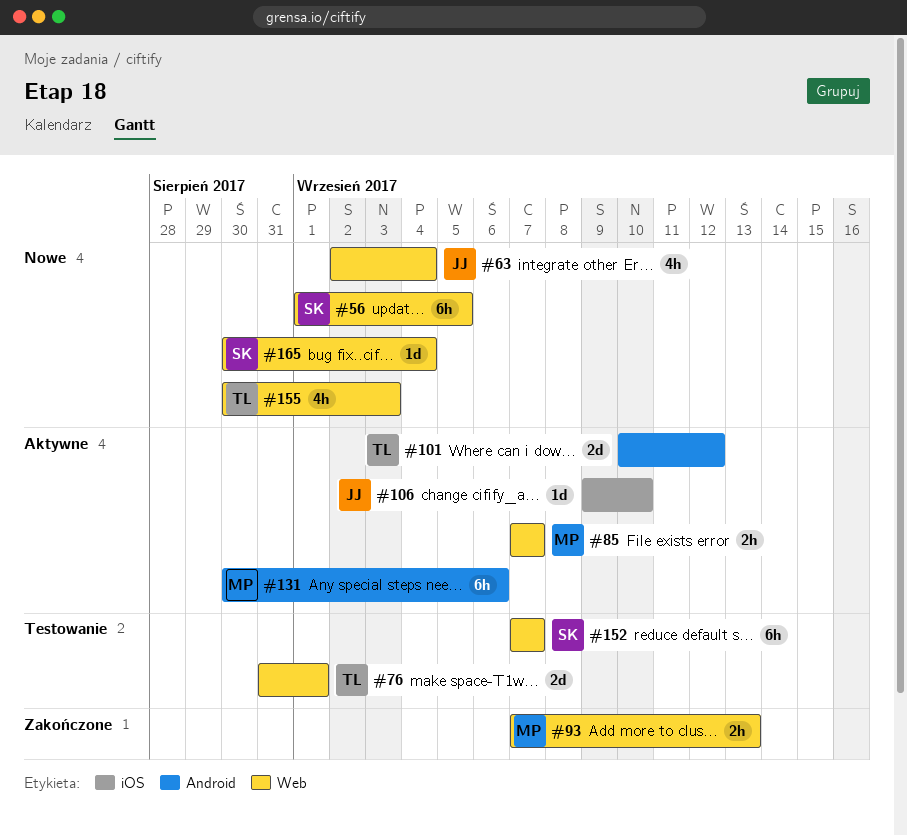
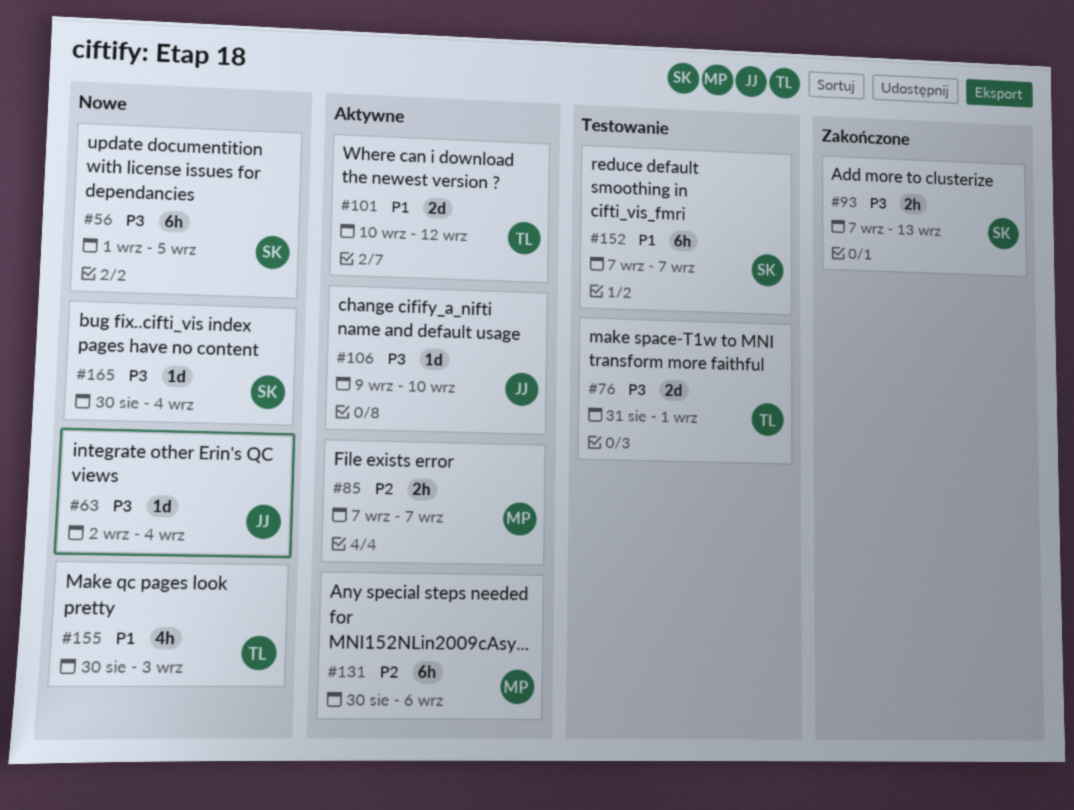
#63, estimate: 4h -> 1d
#93, owner: MP -> SK

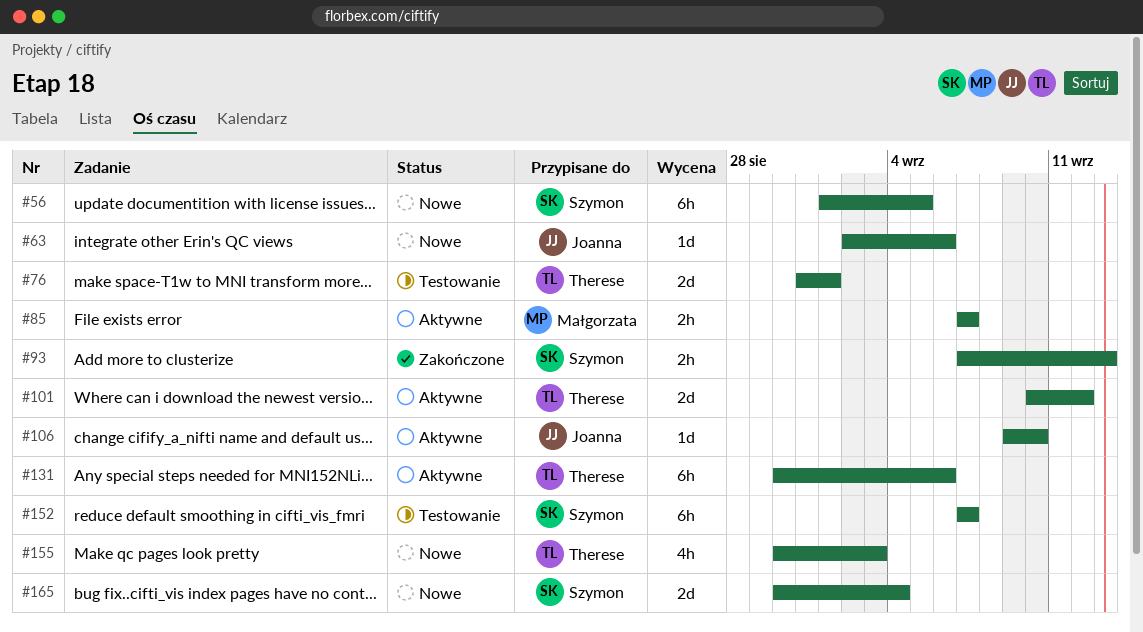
#63, due: Sep 4 -> Sep 6
#131, owner: Małgorzata -> Therese
#165, estimate: 1d -> 2d

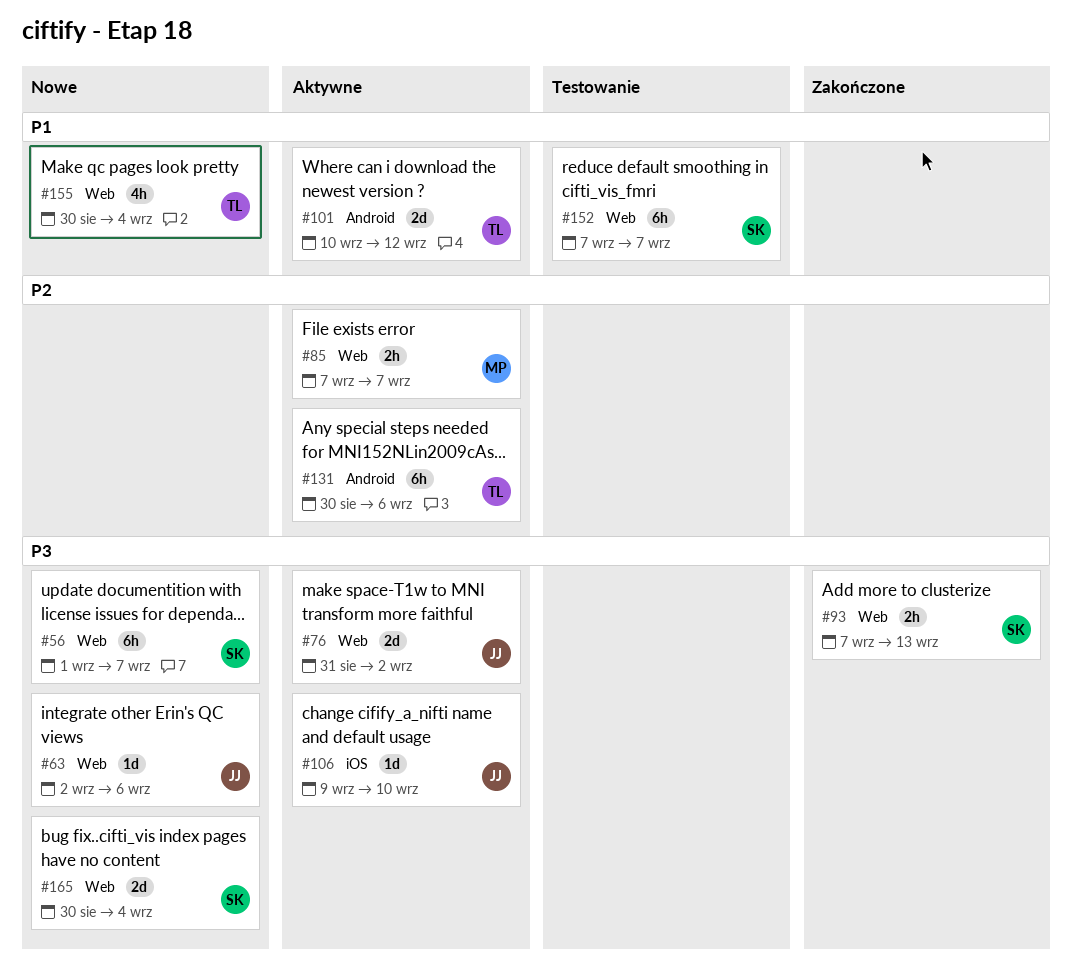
#56, due: Sep 5 -> Sep 7
#76, status: Testowanie -> Aktywne
#76, owner: Therese -> Joanna
#76, due: Sep 1 -> Sep 2
#155, due: Sep 3 -> Sep 4

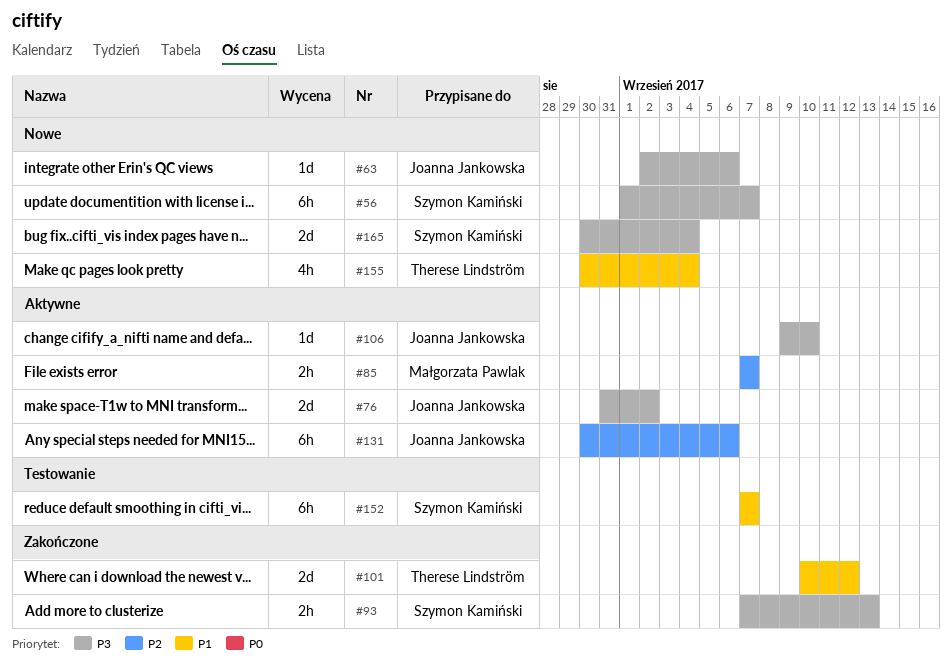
#101, status: Aktywne -> Zakończone
#131, owner: Therese Lindström -> Joanna Jankowska

